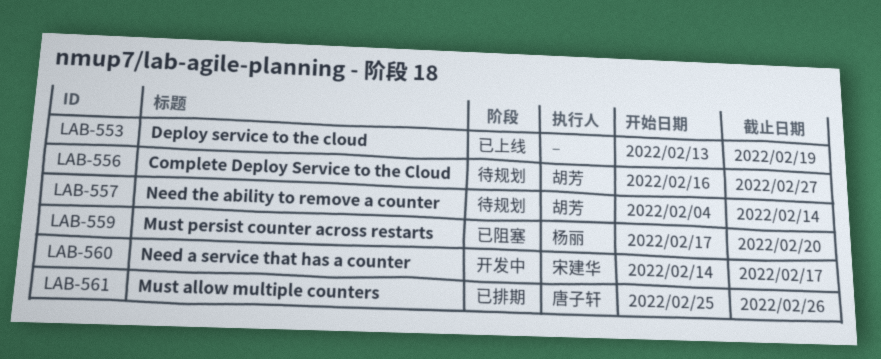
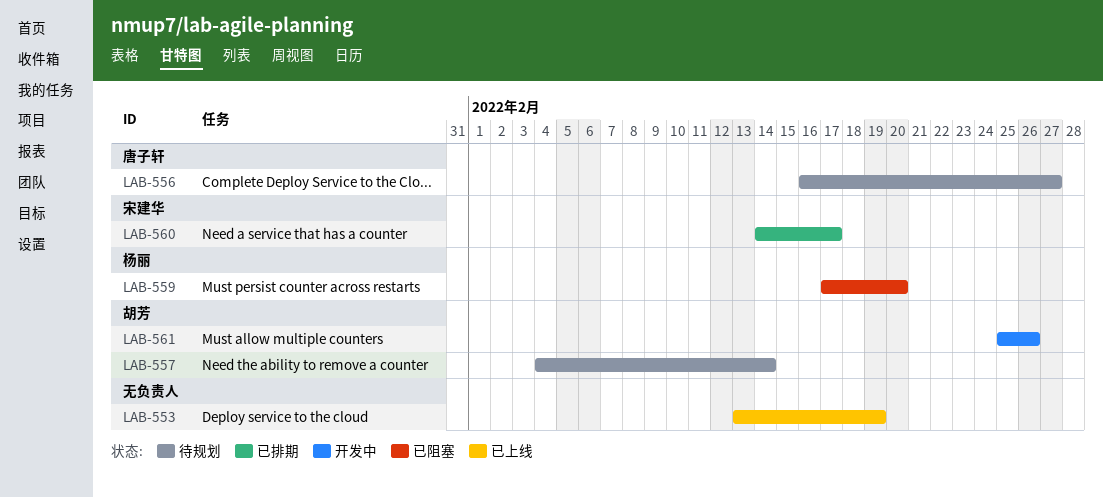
LAB-556, owner: 胡芳 -> 唐子轩
LAB-560, status: 开发中 -> 已排期
LAB-561, status: 已排期 -> 开发中
LAB-561, owner: 唐子轩 -> 胡芳

